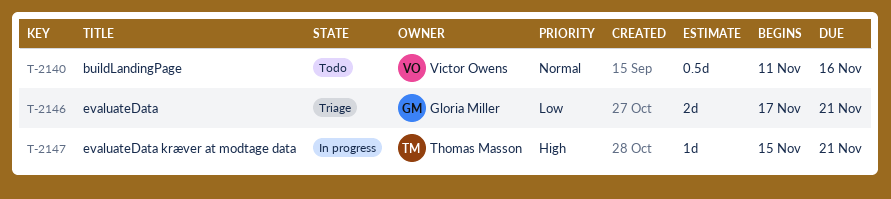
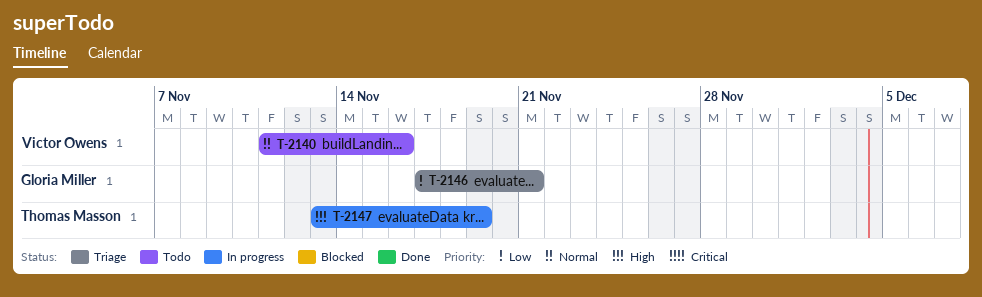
T-2147, start: Nov 15 -> Nov 13
T-2147, due: Nov 21 -> Nov 19

